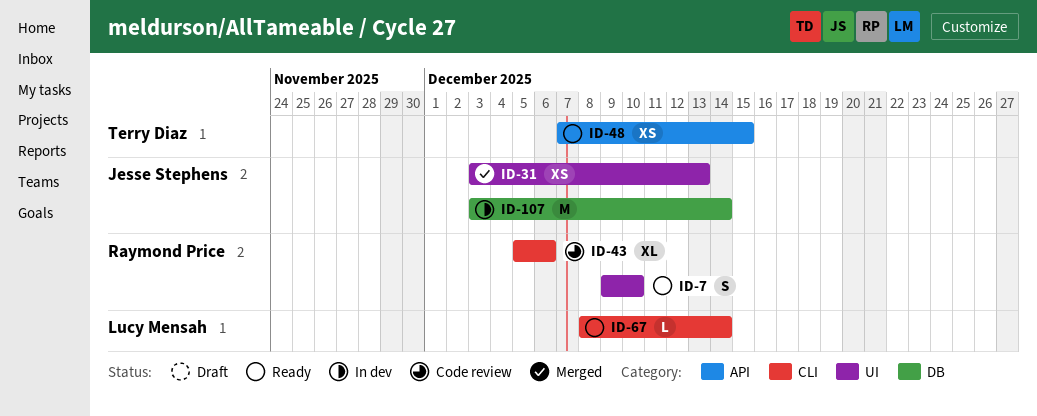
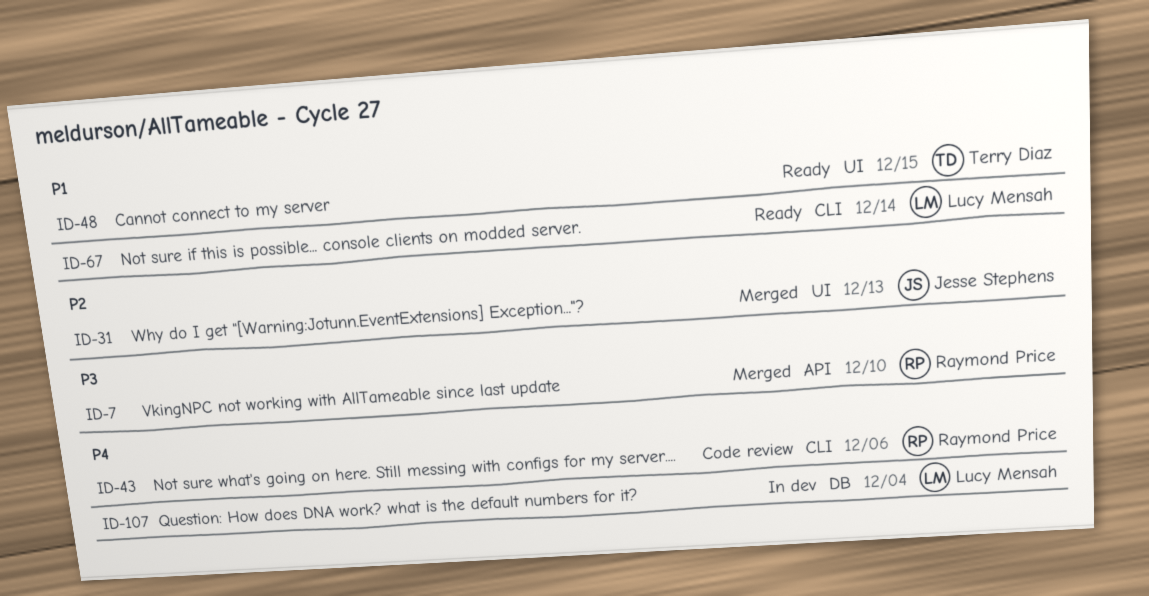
ID-7, status: Ready -> Merged
ID-7, label: UI -> API
ID-48, label: API -> UI
ID-107, owner: Jesse Stephens -> Lucy Mensah
ID-107, due: Dec 14 -> Dec 4

